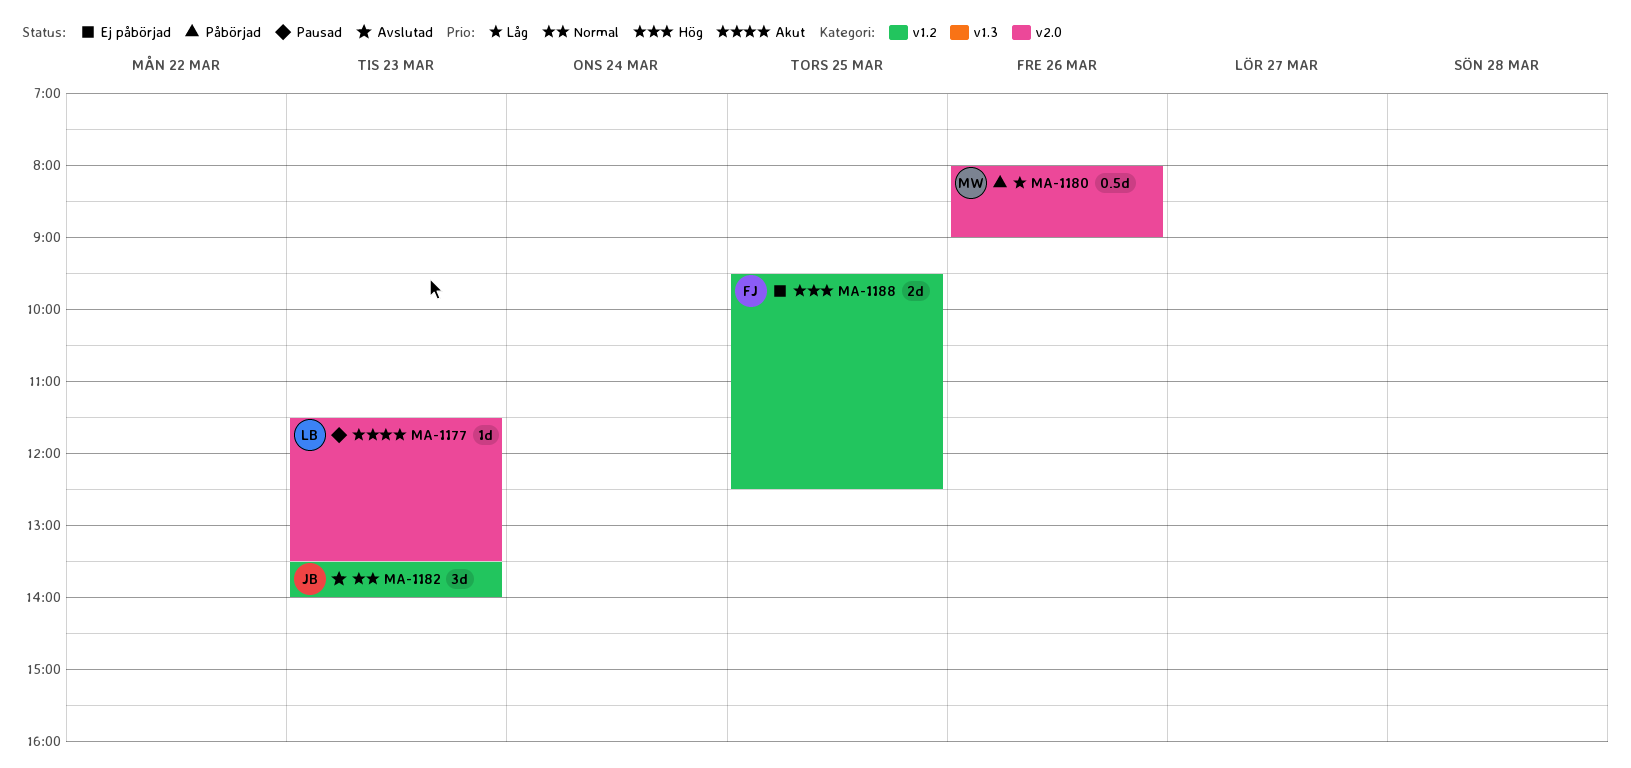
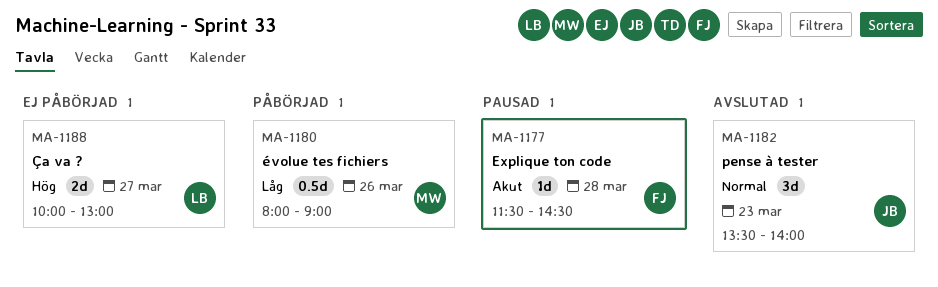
MA-1177, owner: LB -> FJ
MA-1177, day: Mar 23 -> Mar 28
MA-1177, ends: 13:30 -> 14:30
MA-1188, owner: FJ -> LB
MA-1188, day: Mar 25 -> Mar 27
MA-1188, begins: 09:30 -> 10:00
MA-1188, ends: 12:30 -> 13:00

